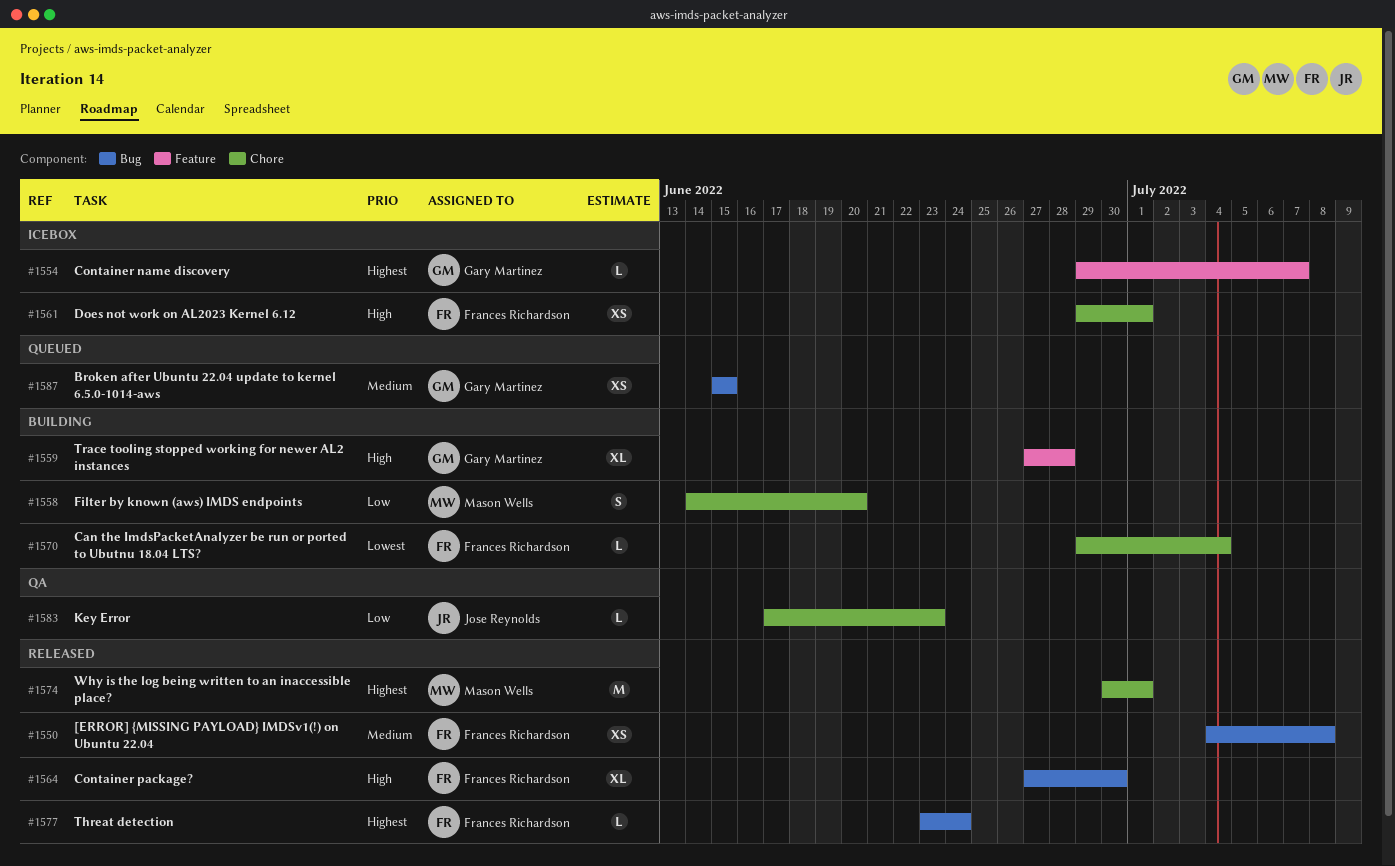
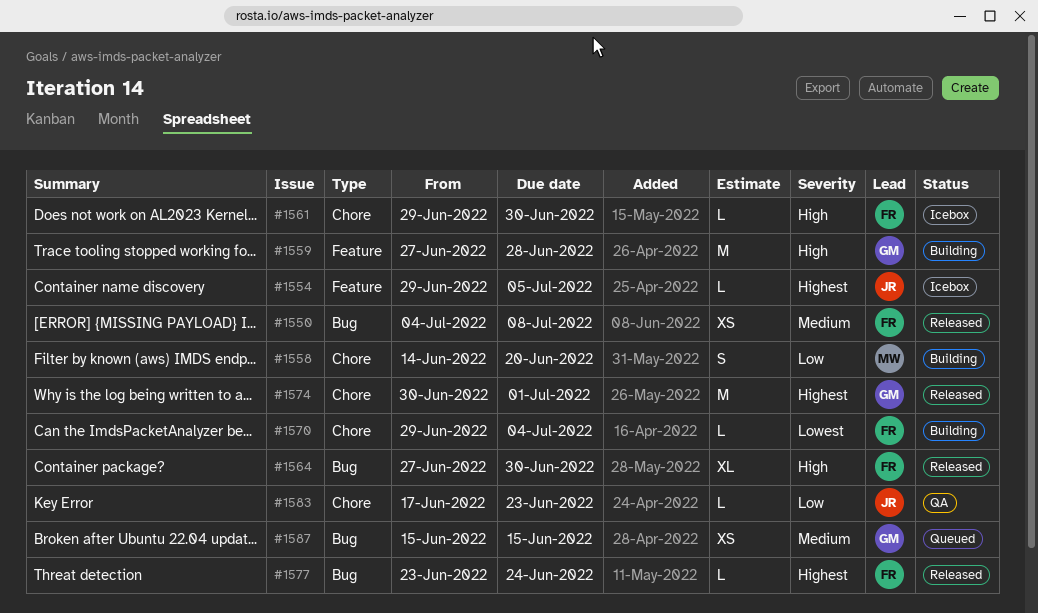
#1554, owner: Gary Martinez -> Jose Reynolds
#1554, due: Jul 7 -> Jul 5
#1559, estimate: XL -> M
#1561, estimate: XS -> L
#1561, due: Jul 1 -> Jun 30
#1574, owner: Mason Wells -> Gary Martinez

